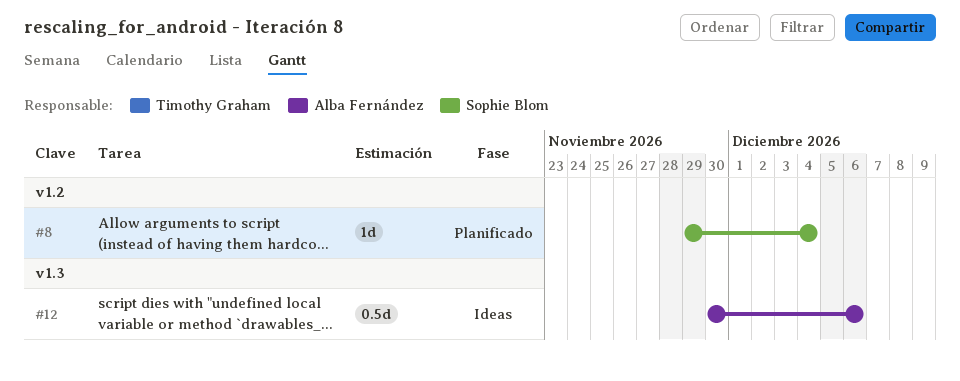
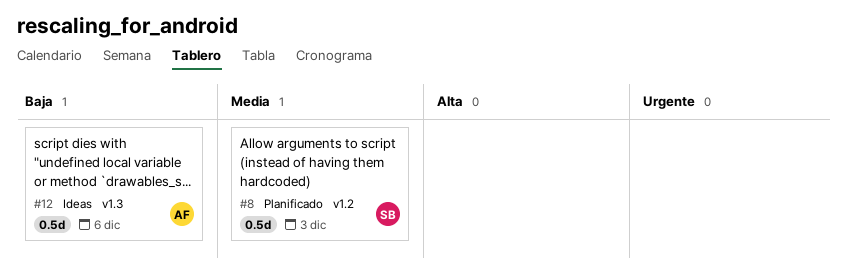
#8, estimate: 1d -> 0.5d
#8, due: Dec 4 -> Dec 3

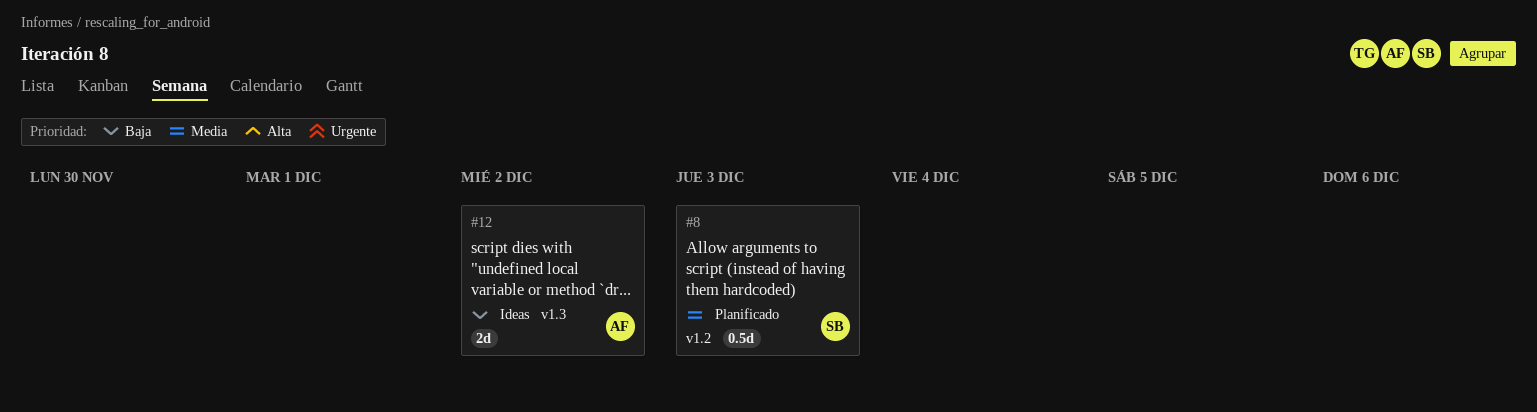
#12, estimate: 0.5d -> 2d
#12, due: Dec 6 -> Dec 2

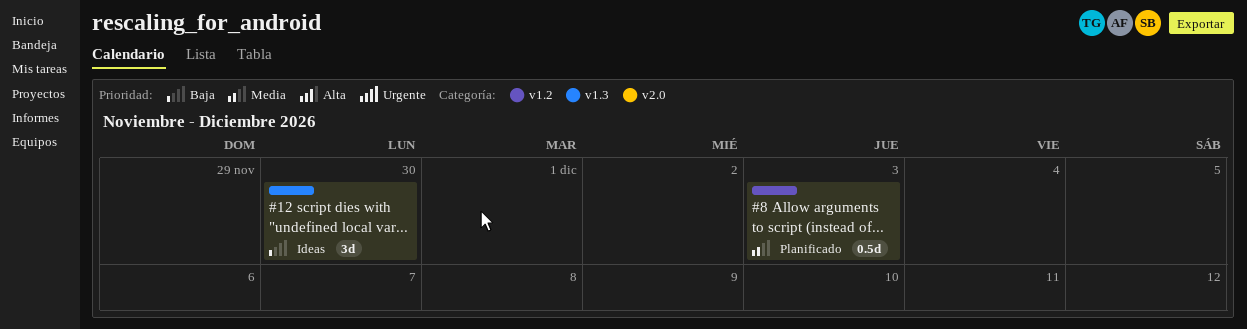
#12, estimate: 2d -> 3d
#12, due: Dec 2 -> Nov 30

